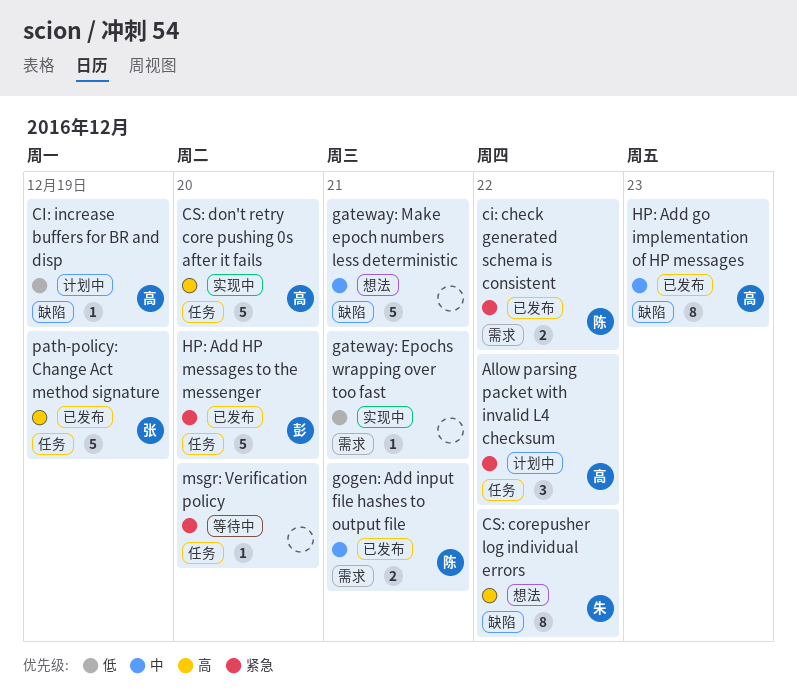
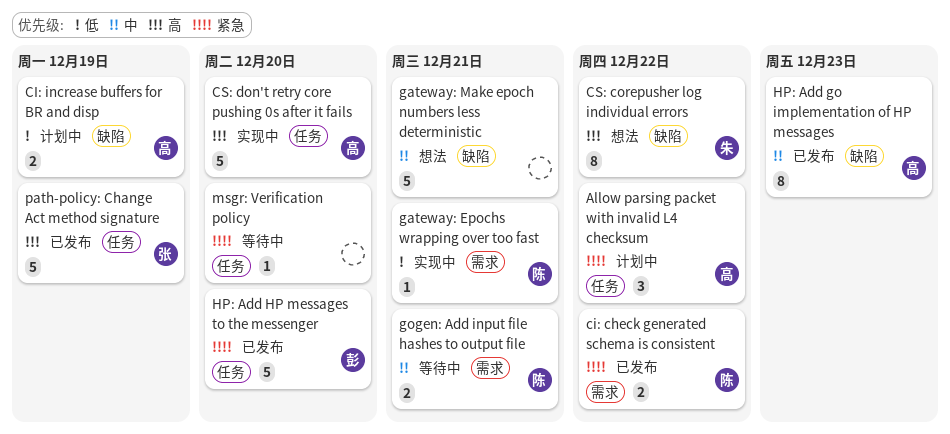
CI: increase buffers for BR and disp, estimate: 1 -> 2
gateway: Epochs wrapping over too fast, owner: none -> 陈
gogen: Add input file hashes to output file, status: 已发布 -> 等待中

